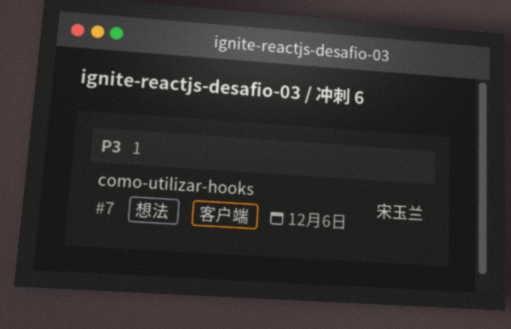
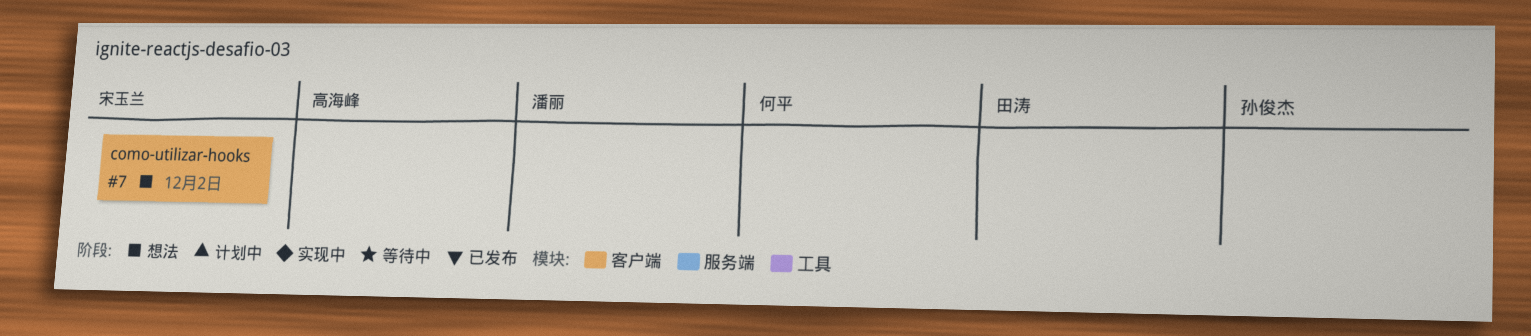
#7, due: Dec 6 -> Dec 2

